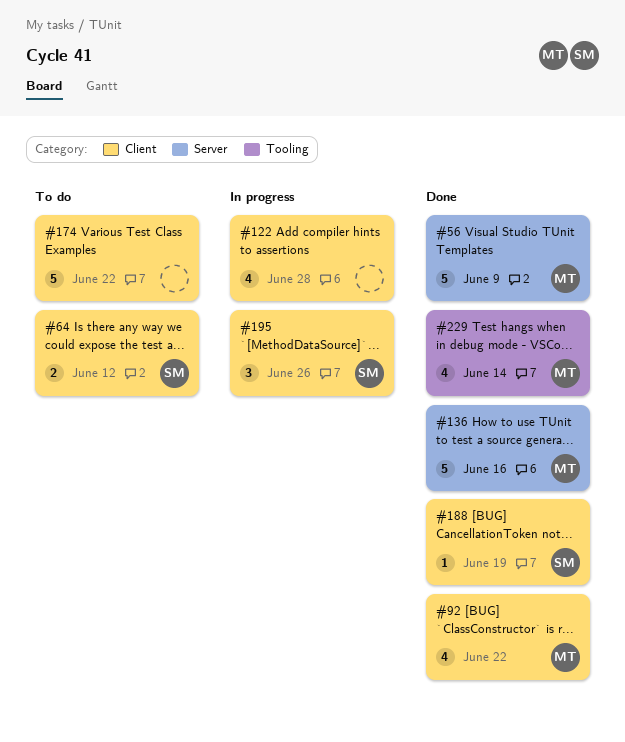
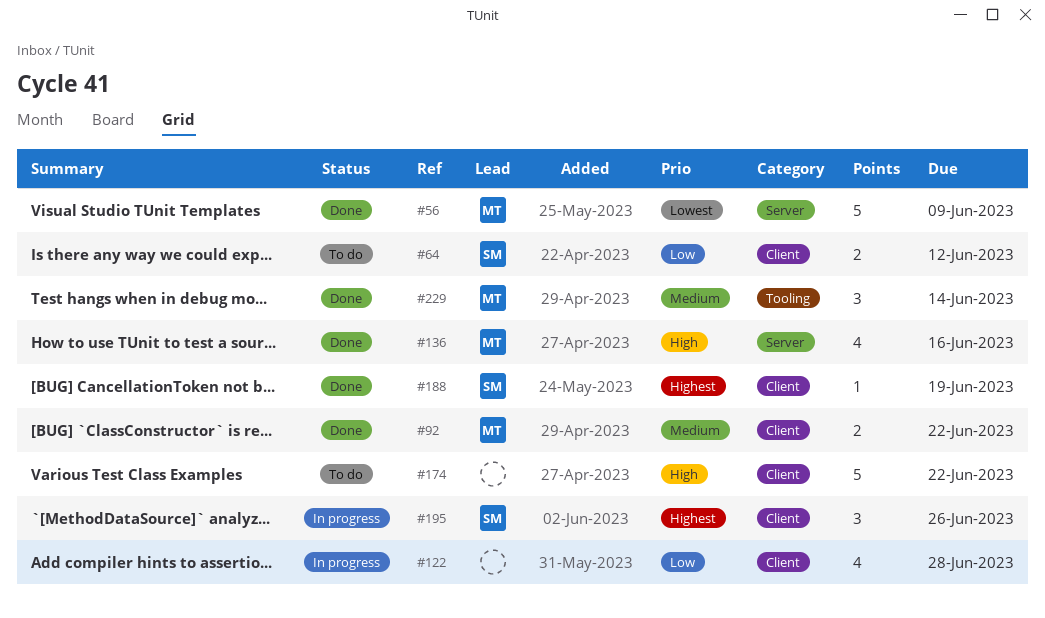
#92, estimate: 4 -> 2
#136, estimate: 5 -> 4
#229, estimate: 4 -> 3

